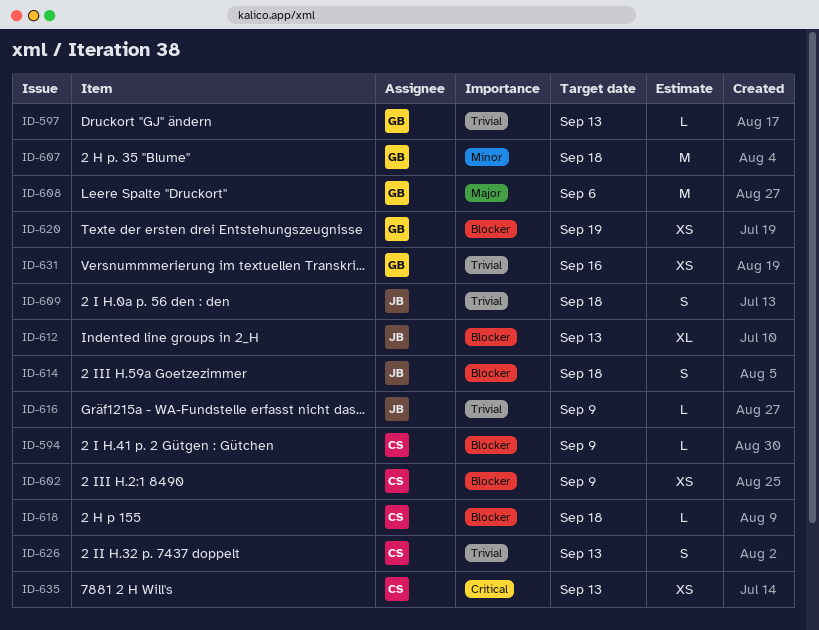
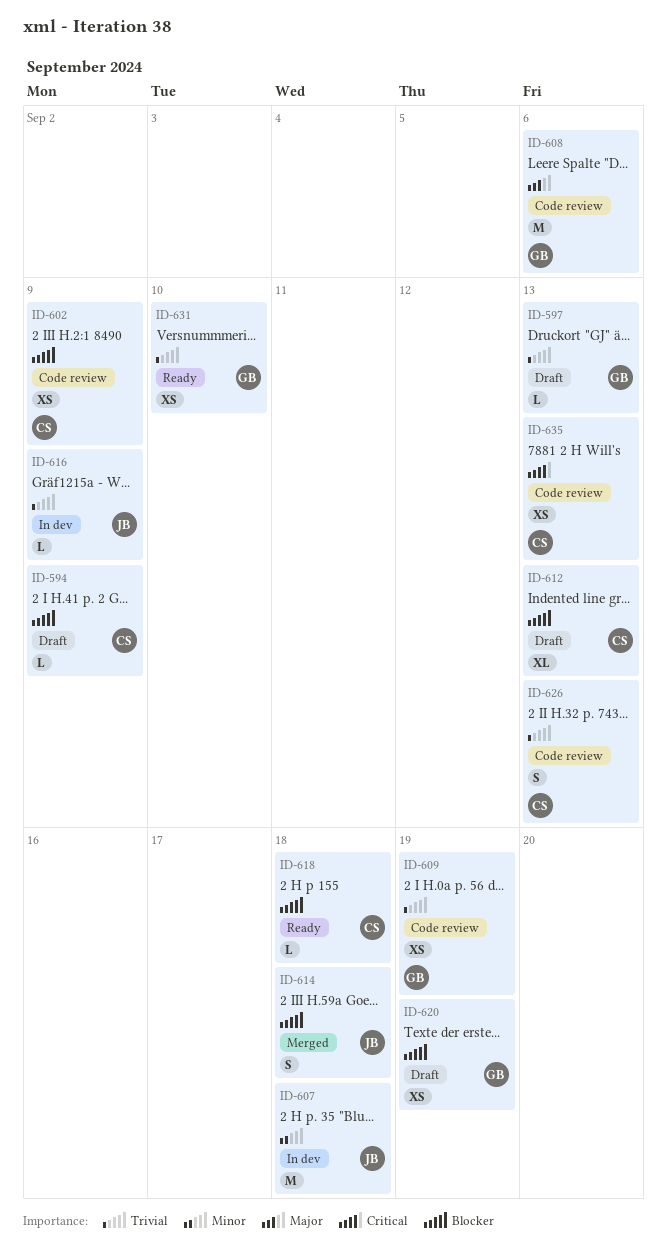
ID-607, owner: GB -> JB
ID-609, owner: JB -> GB
ID-609, estimate: S -> XS
ID-609, due: Sep 18 -> Sep 19
ID-612, owner: JB -> CS
ID-631, due: Sep 16 -> Sep 10

